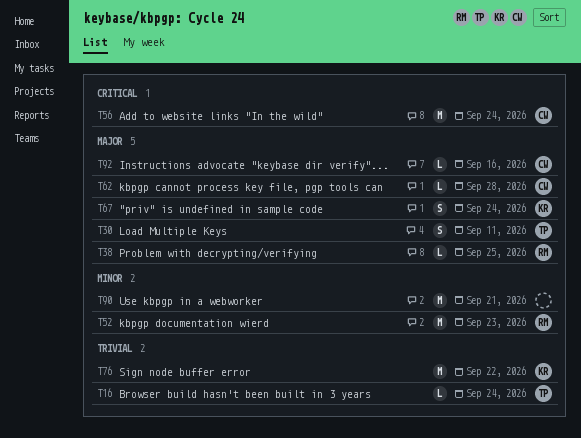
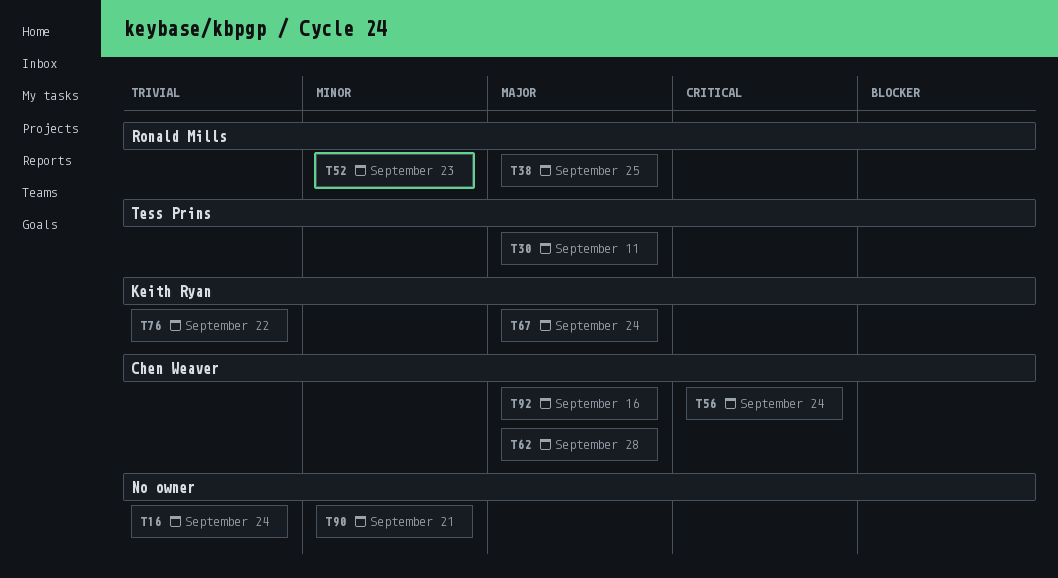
T16, owner: Tess Prins -> none

